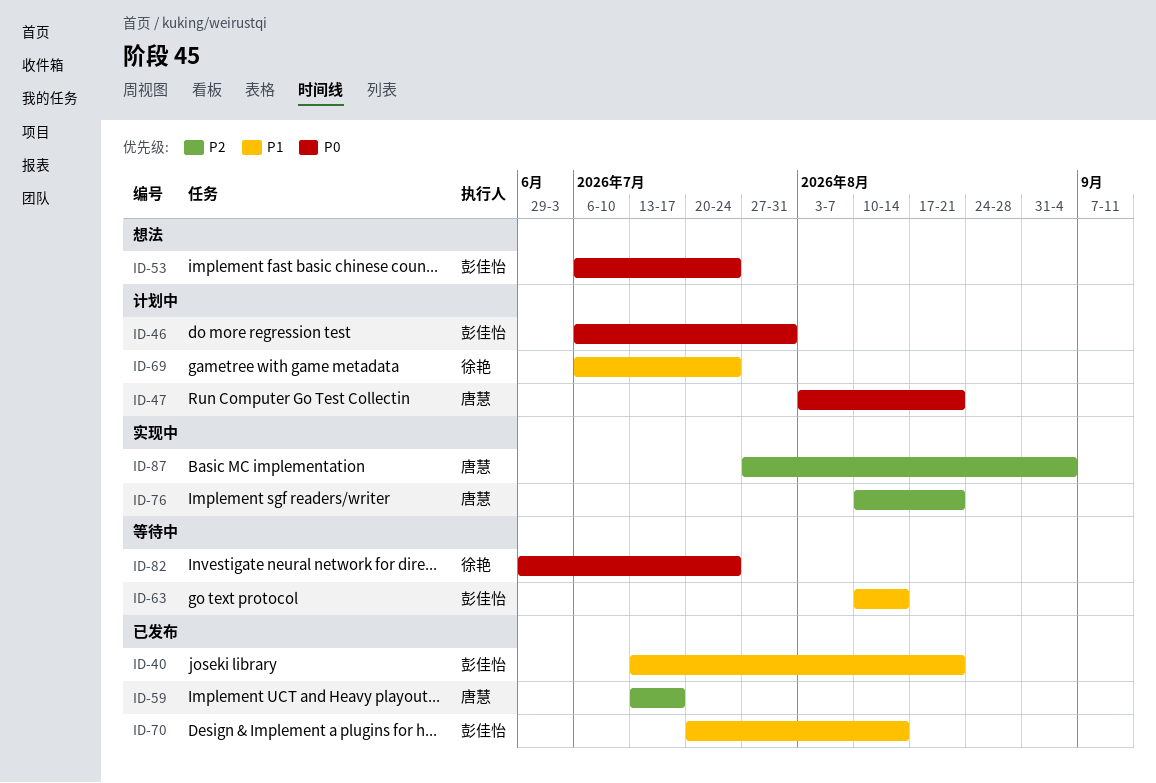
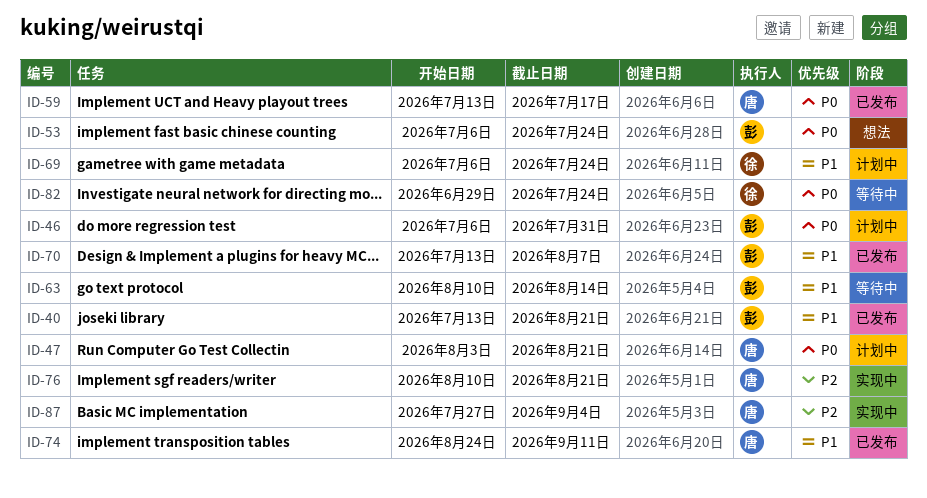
ID-59, priority: P2 -> P0
ID-70, start: Jul 20 -> Jul 13
ID-70, due: Aug 14 -> Aug 7
ID-74: none -> present

